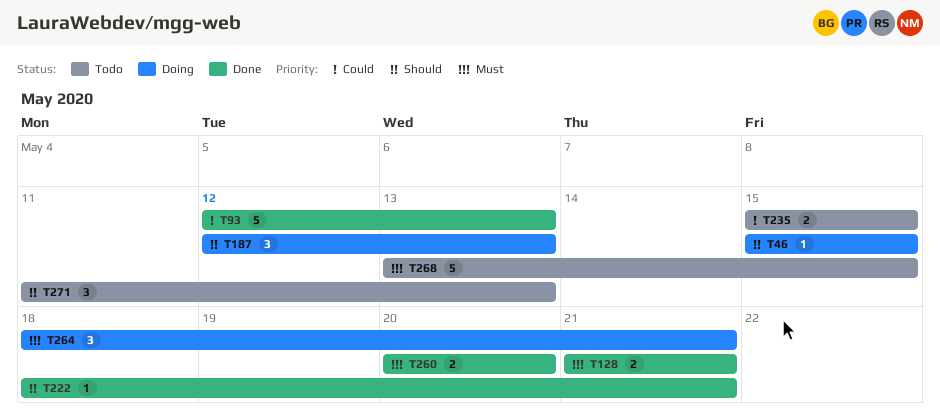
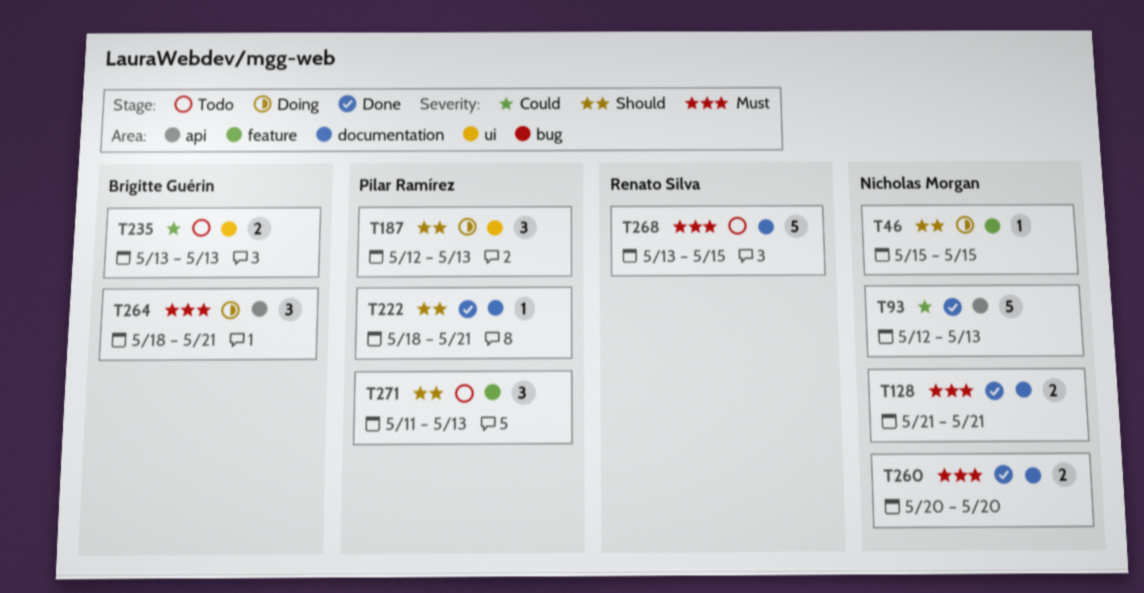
T235, start: May 15 -> May 13
T235, due: May 15 -> May 13

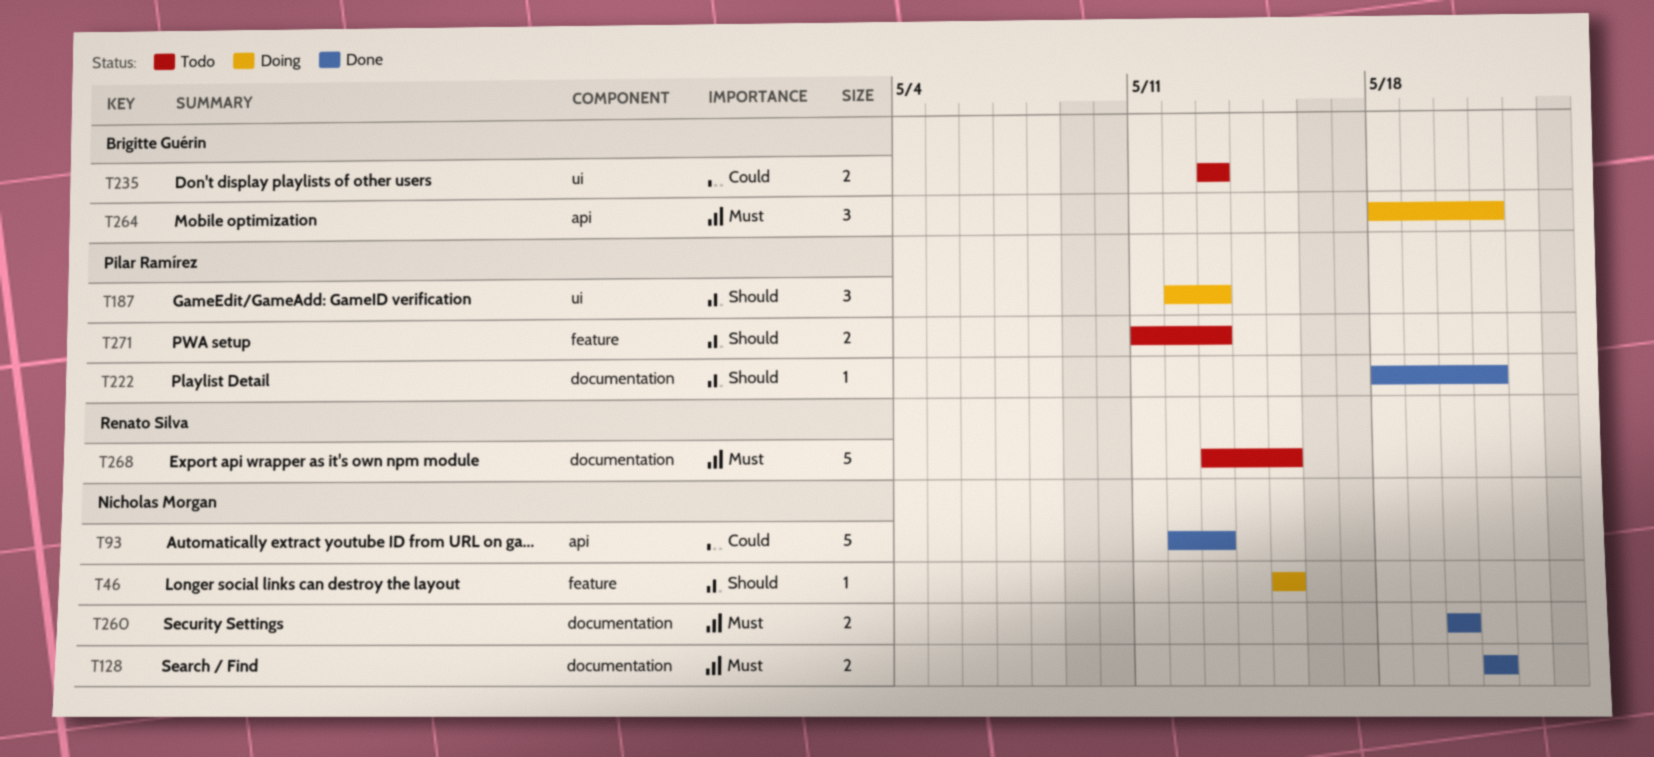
T271, estimate: 3 -> 2

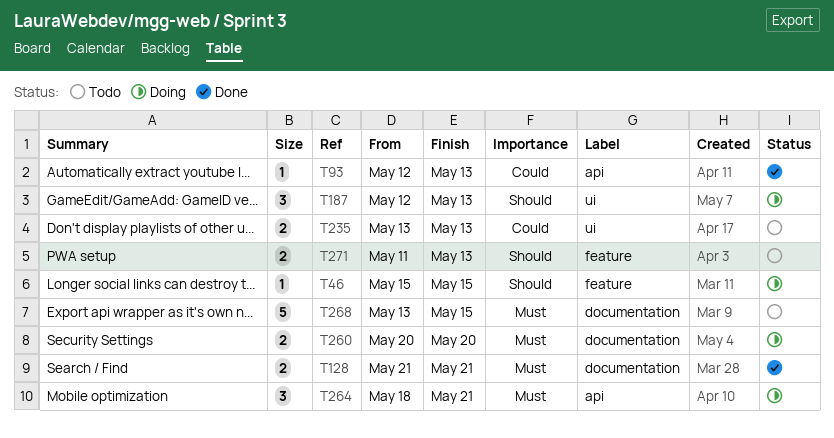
T93, estimate: 5 -> 1
T222: present -> none
T260, status: Done -> Doing

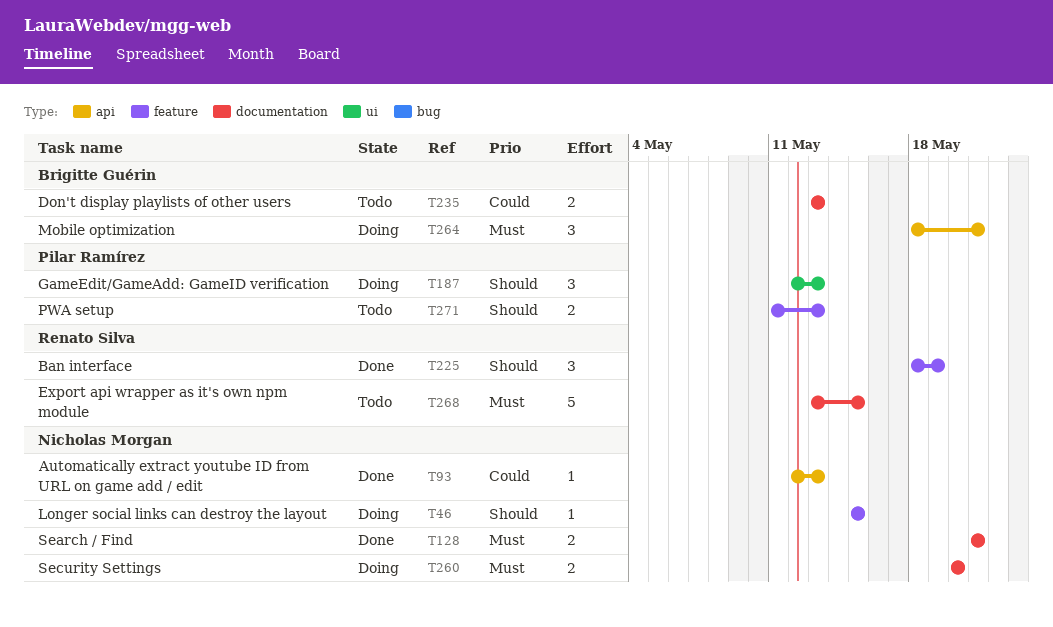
T225: none -> present
T235, label: ui -> documentation

